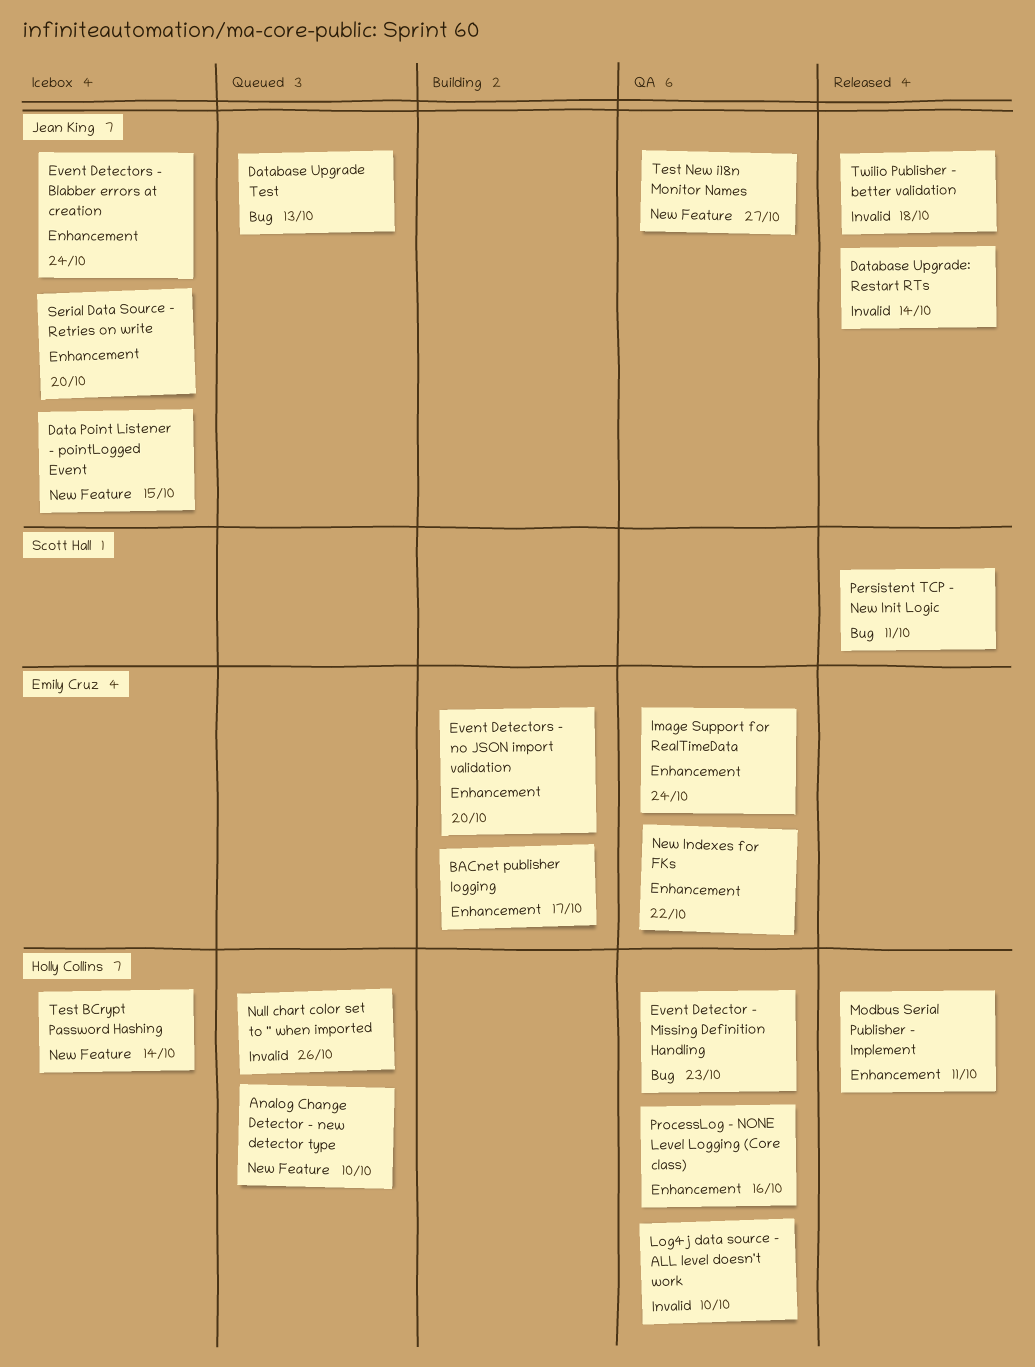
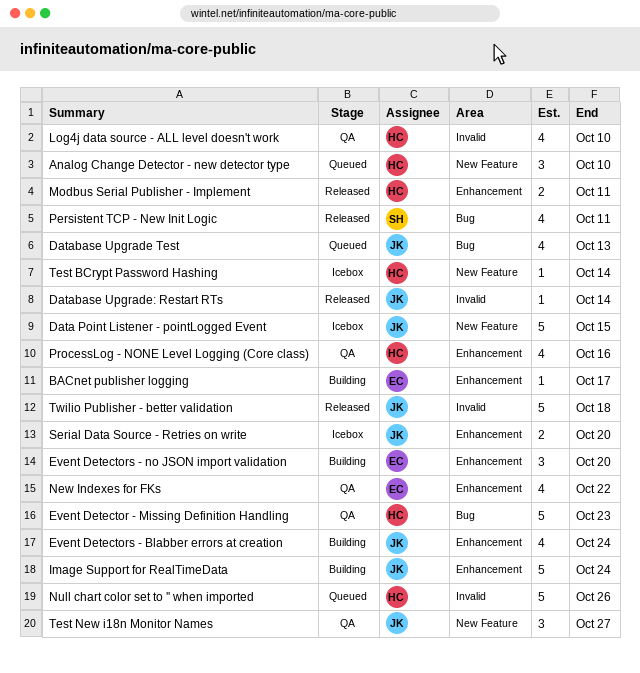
Event Detectors - Blabber errors at creation, status: Icebox -> Building
Image Support for RealTimeData, status: QA -> Building
Image Support for RealTimeData, owner: Emily Cruz -> Jean King

